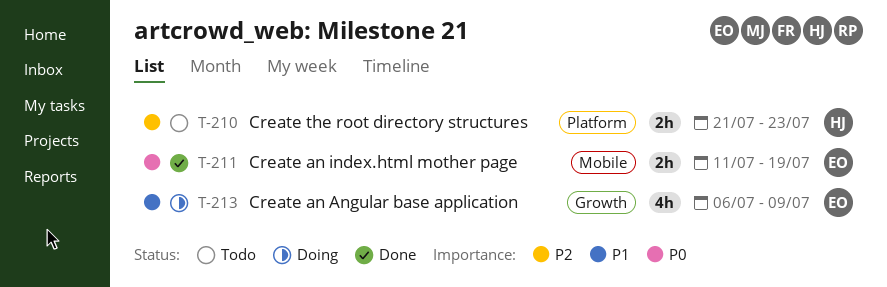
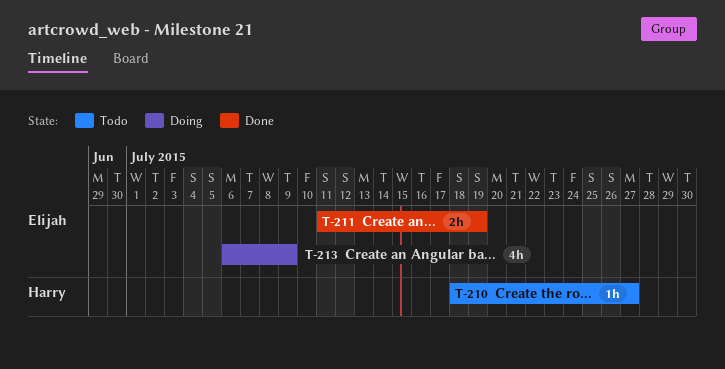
T-210, estimate: 2h -> 1h
T-210, start: Jul 21 -> Jul 18
T-210, due: Jul 23 -> Jul 27

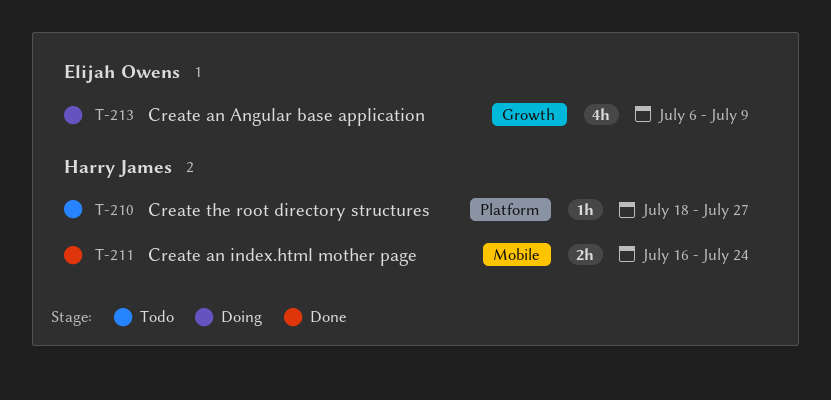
T-211, owner: Elijah Owens -> Harry James
T-211, start: Jul 11 -> Jul 16
T-211, due: Jul 19 -> Jul 24

